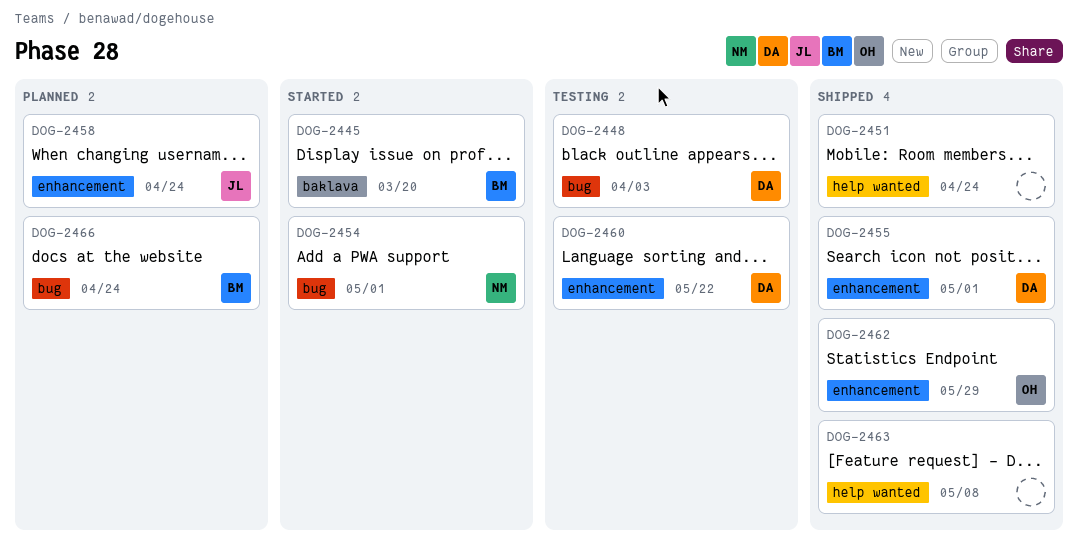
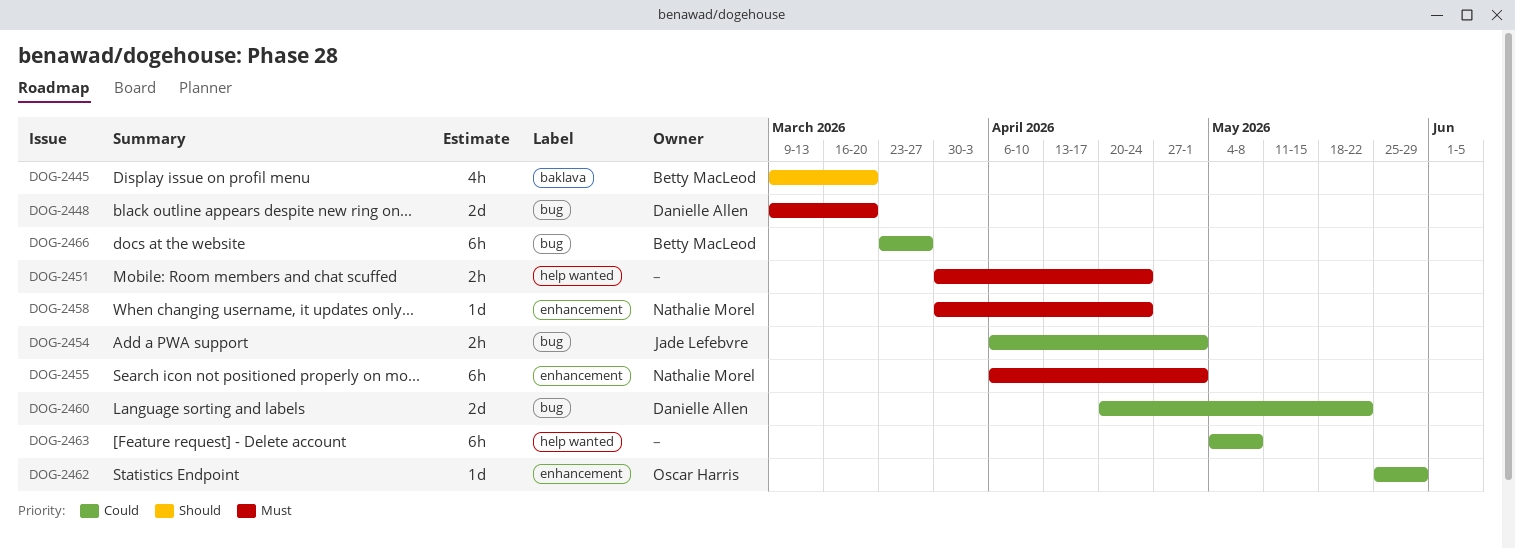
DOG-2448, due: Apr 3 -> Mar 20
DOG-2454, owner: Nathalie Morel -> Jade Lefebvre
DOG-2455, owner: Danielle Allen -> Nathalie Morel
DOG-2458, owner: Jade Lefebvre -> Nathalie Morel
DOG-2460, label: enhancement -> bug
DOG-2466, due: Apr 24 -> Mar 27

